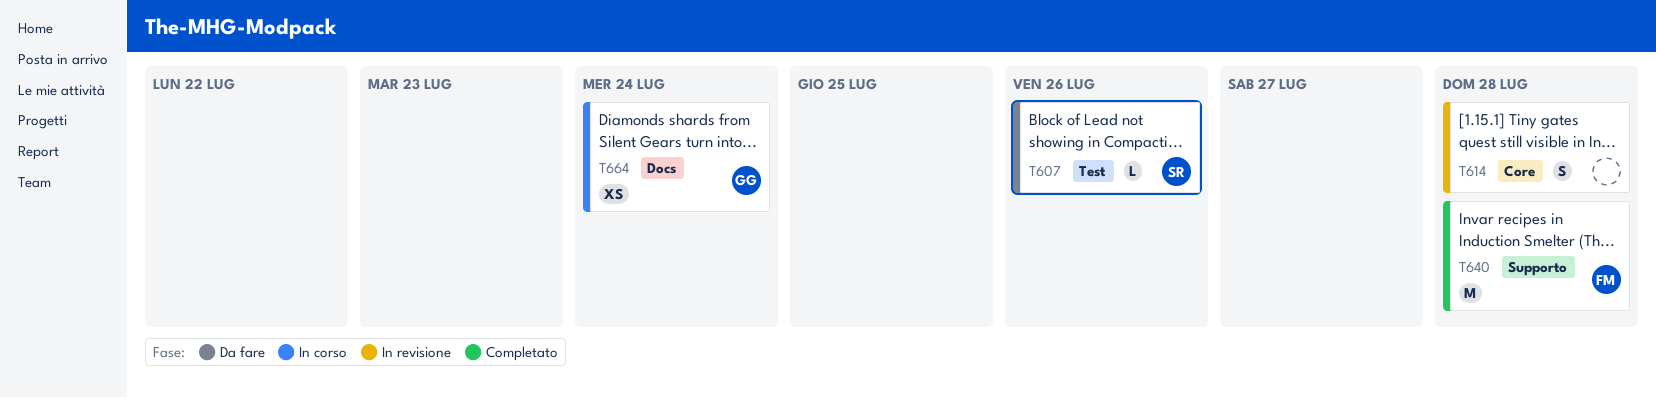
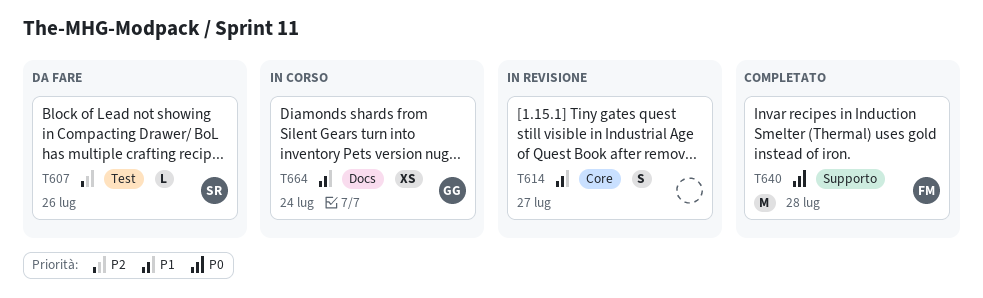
T614, due: Jul 28 -> Jul 27

